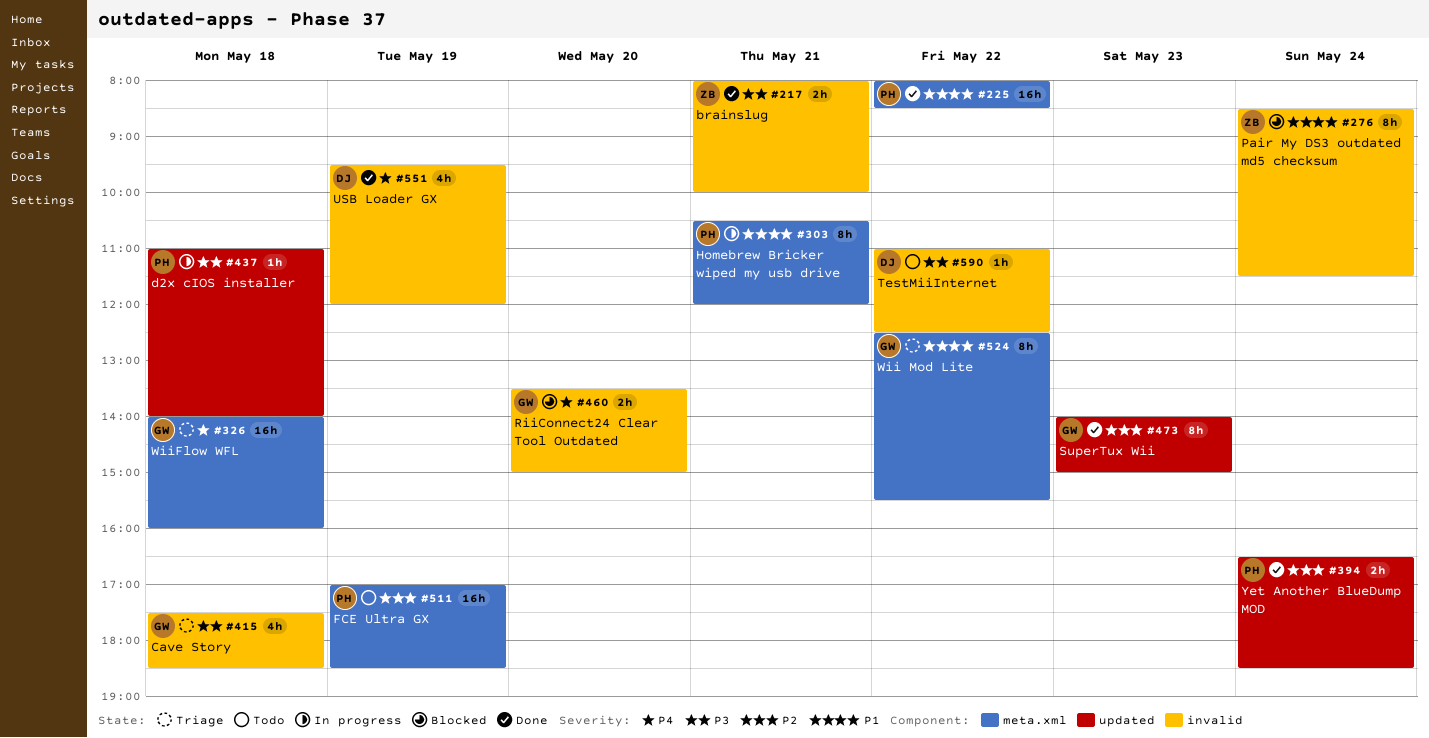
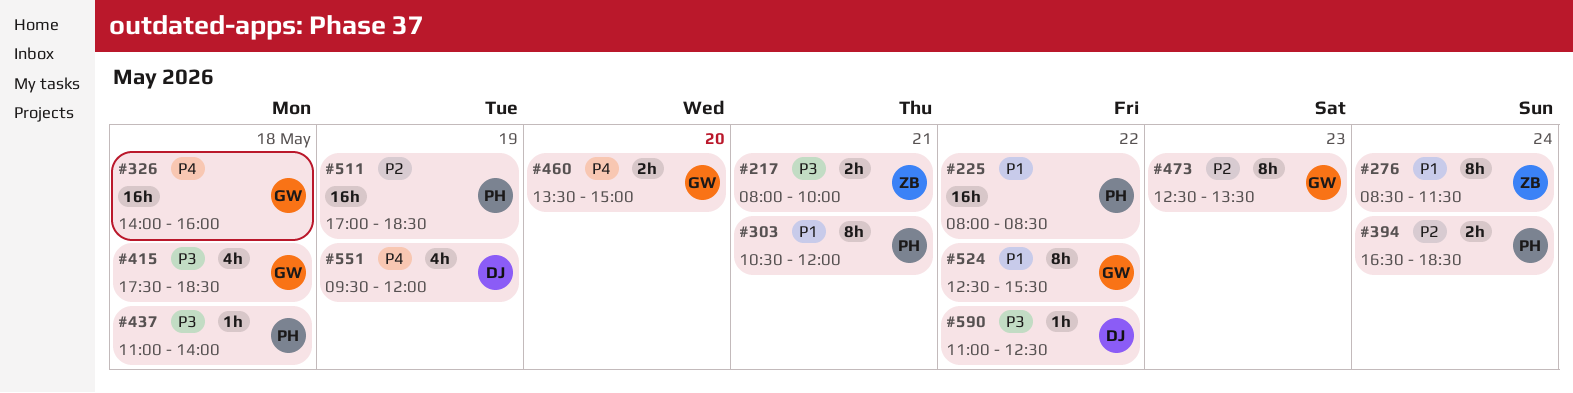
#473, begins: 14:00 -> 12:30
#473, ends: 15:00 -> 13:30

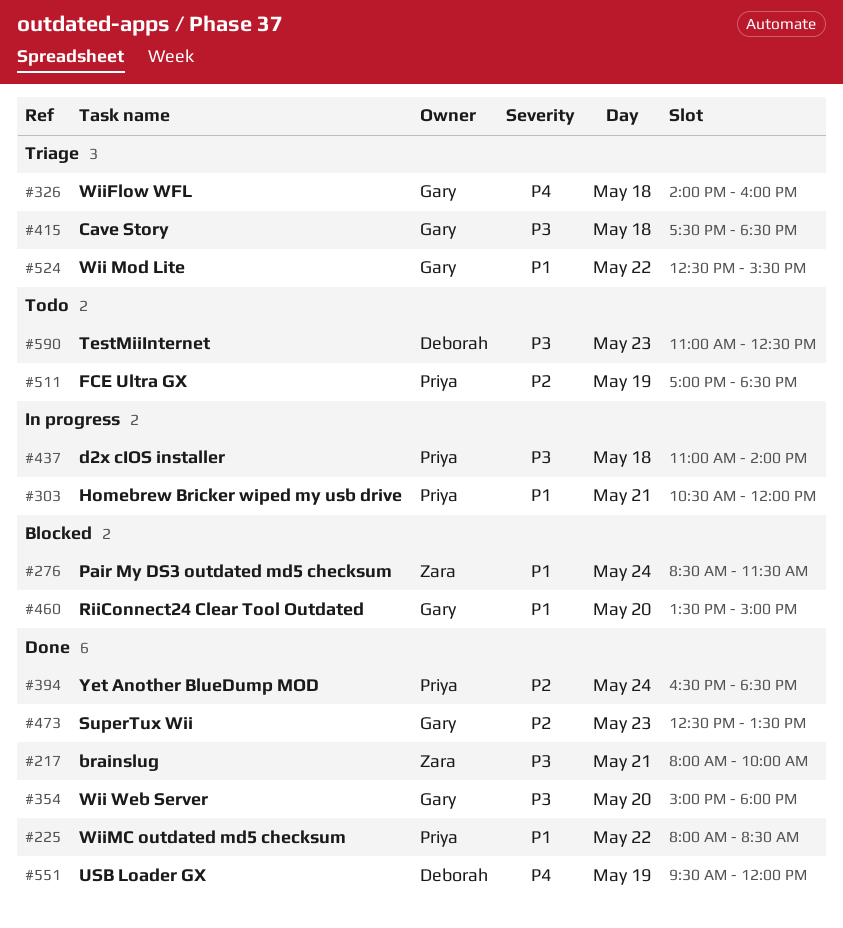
#354: none -> present
#460, priority: P4 -> P1
#590, day: May 22 -> May 23

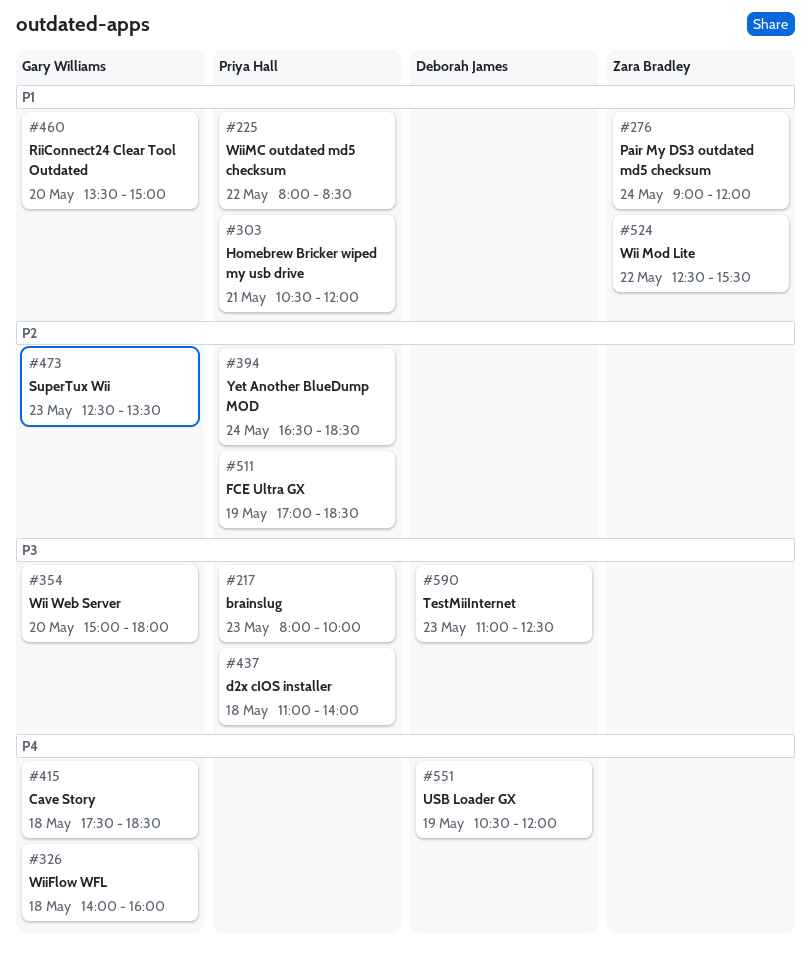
#217, owner: Zara Bradley -> Priya Hall
#217, day: May 21 -> May 23
#276, begins: 08:30 -> 09:00
#276, ends: 11:30 -> 12:00
#415, priority: P3 -> P4
#524, owner: Gary Williams -> Zara Bradley
#551, begins: 09:30 -> 10:30

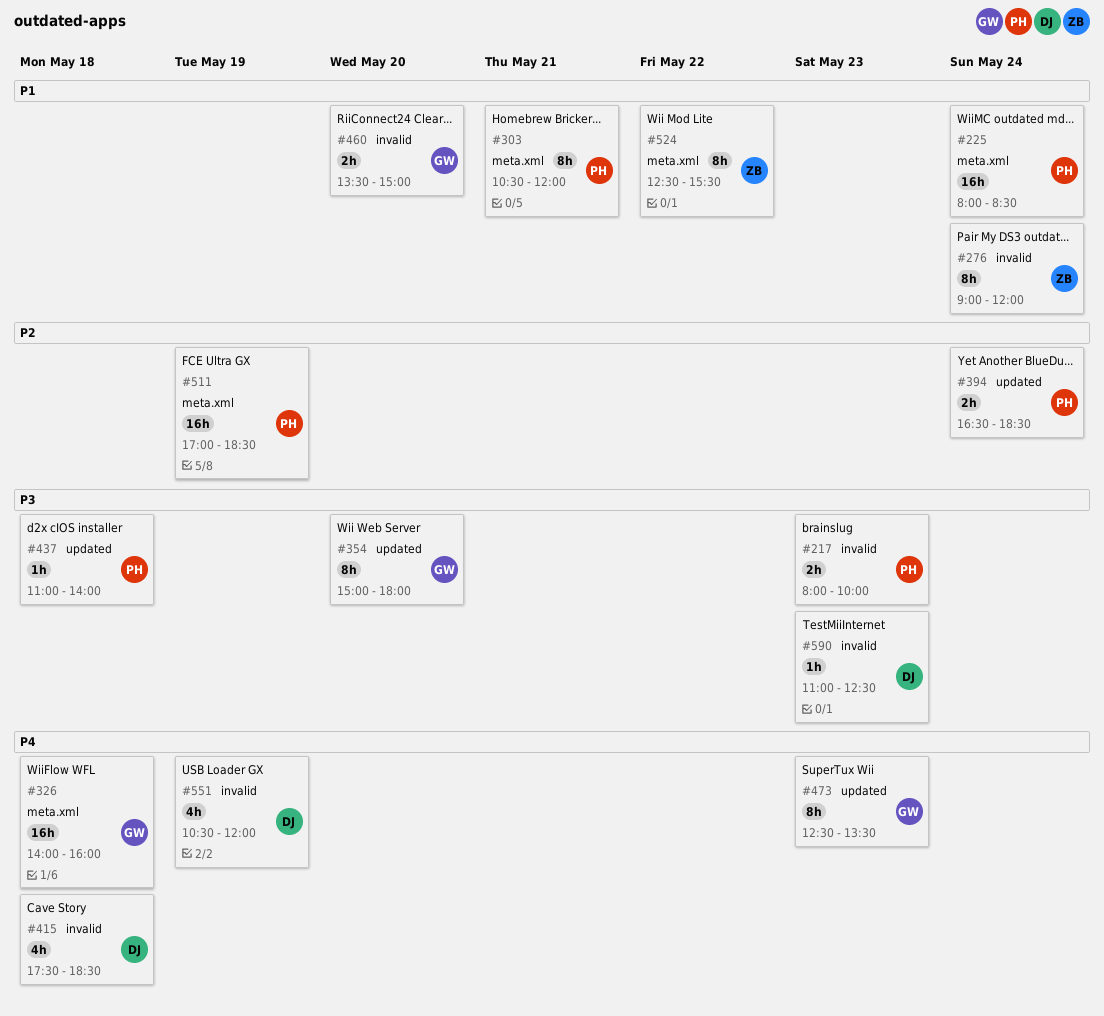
#225, day: May 22 -> May 24
#415, owner: Gary Williams -> Deborah James
#473, priority: P2 -> P4

